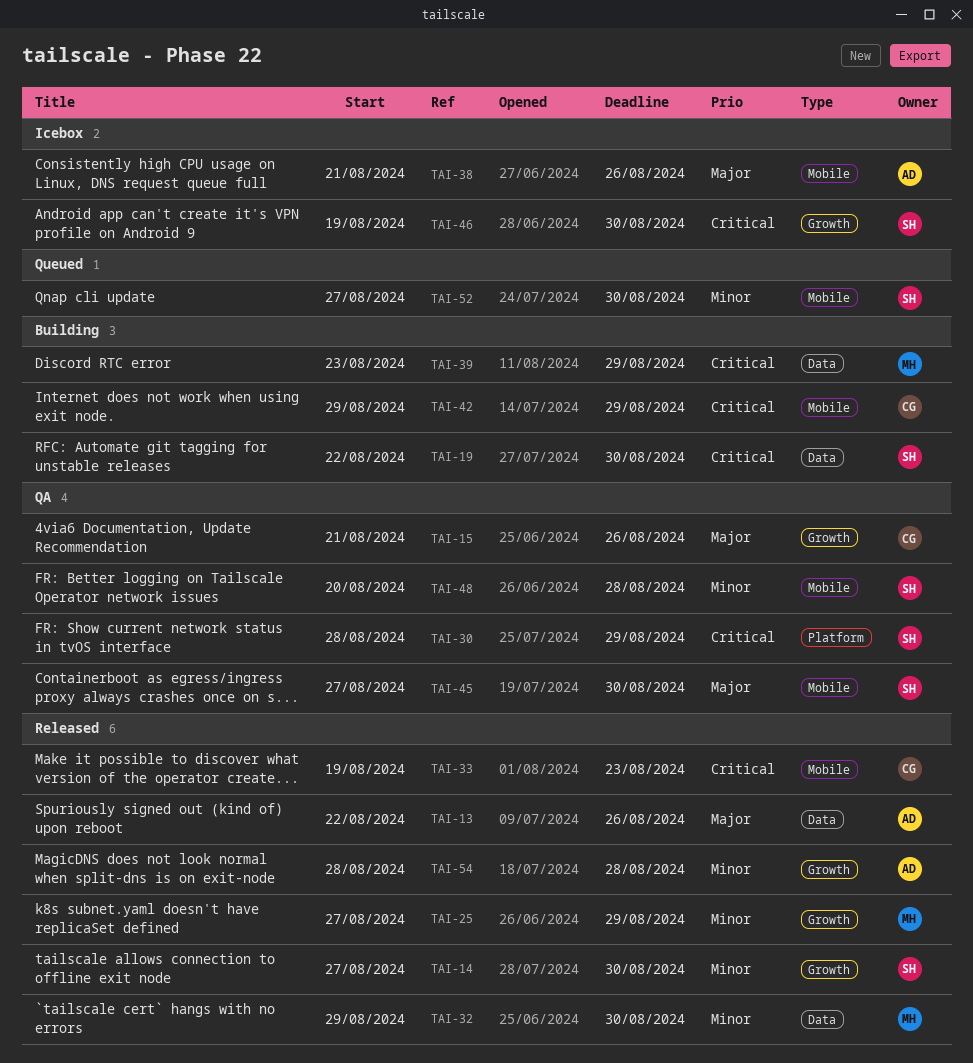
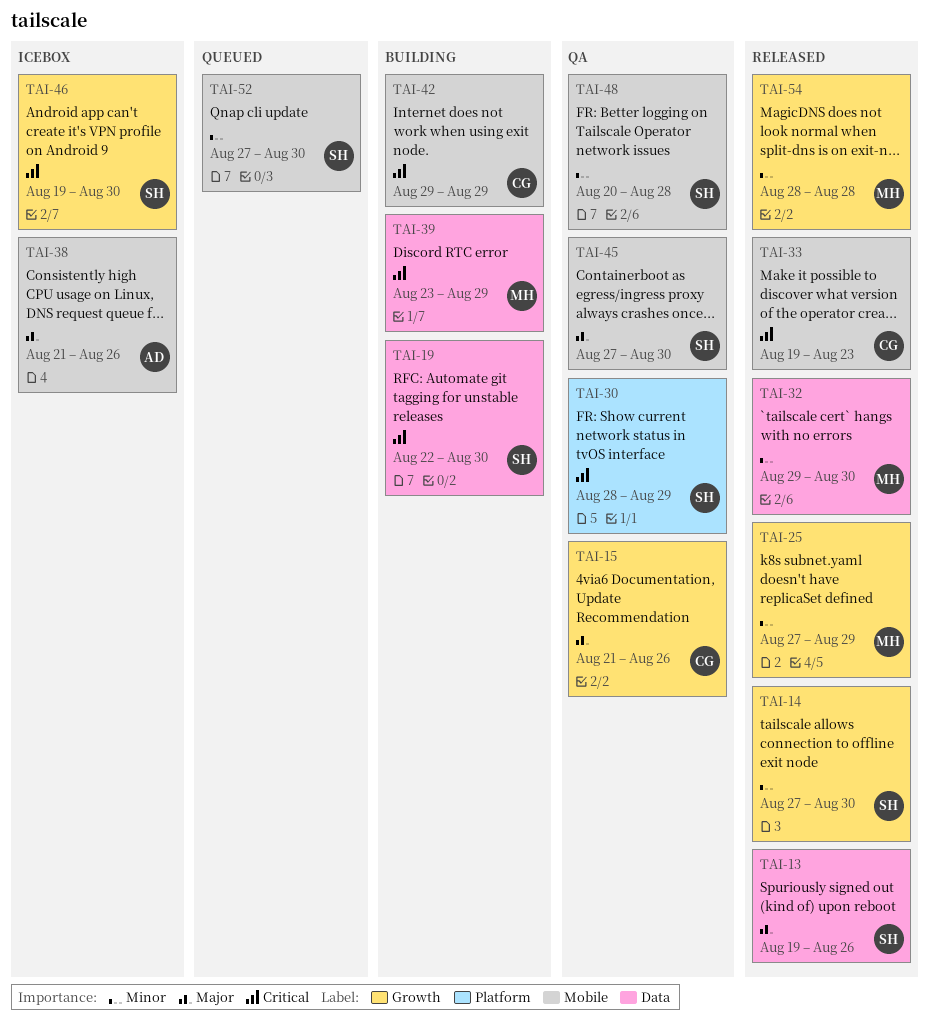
TAI-13, owner: AD -> SH
TAI-13, start: Aug 22 -> Aug 19
TAI-54, owner: AD -> MH

